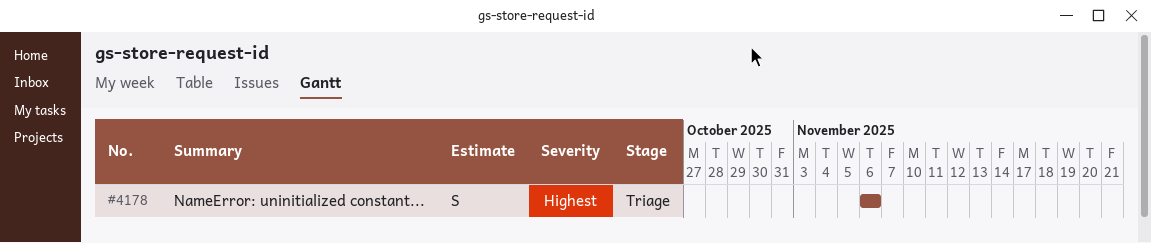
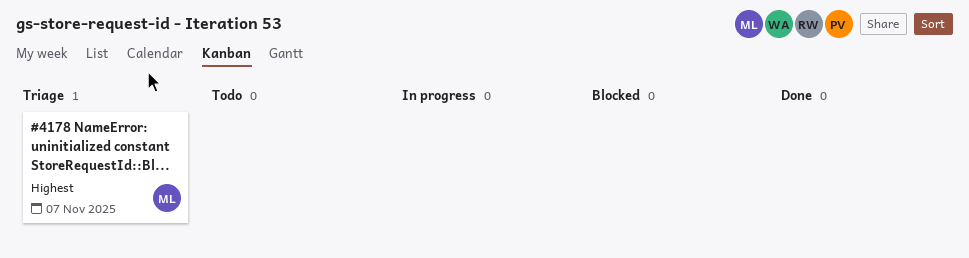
#4178, due: Nov 6 -> Nov 7

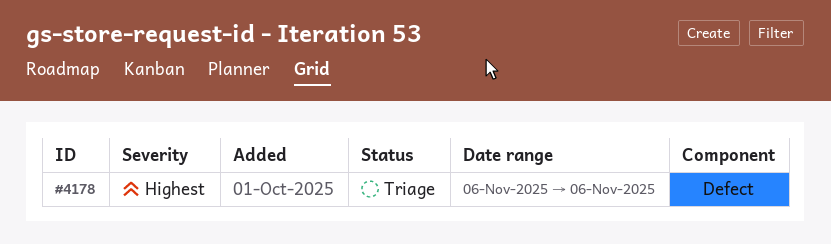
#4178, due: Nov 7 -> Nov 6

